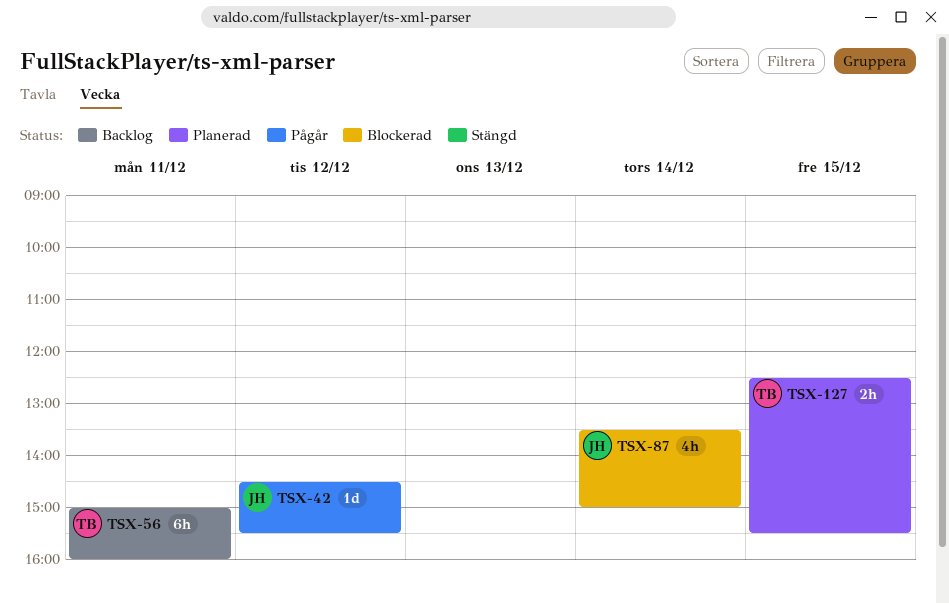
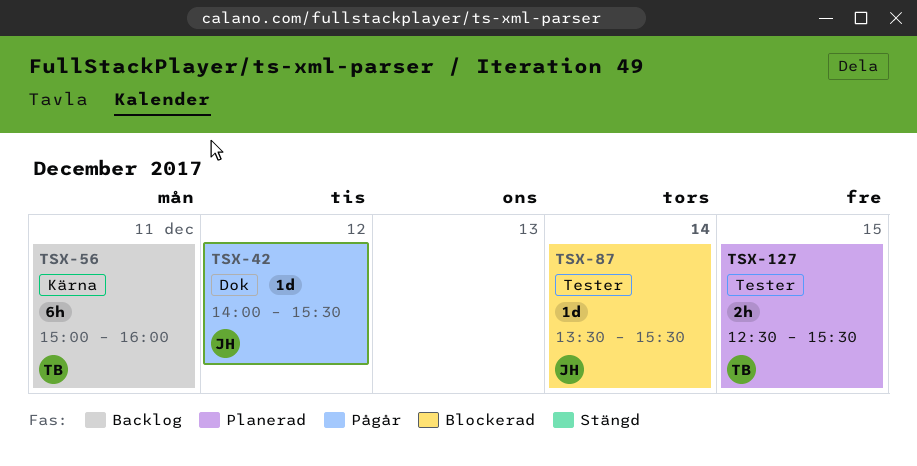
TSX-42, begins: 14:30 -> 14:00
TSX-87, estimate: 4h -> 1d
TSX-87, ends: 15:00 -> 15:30

